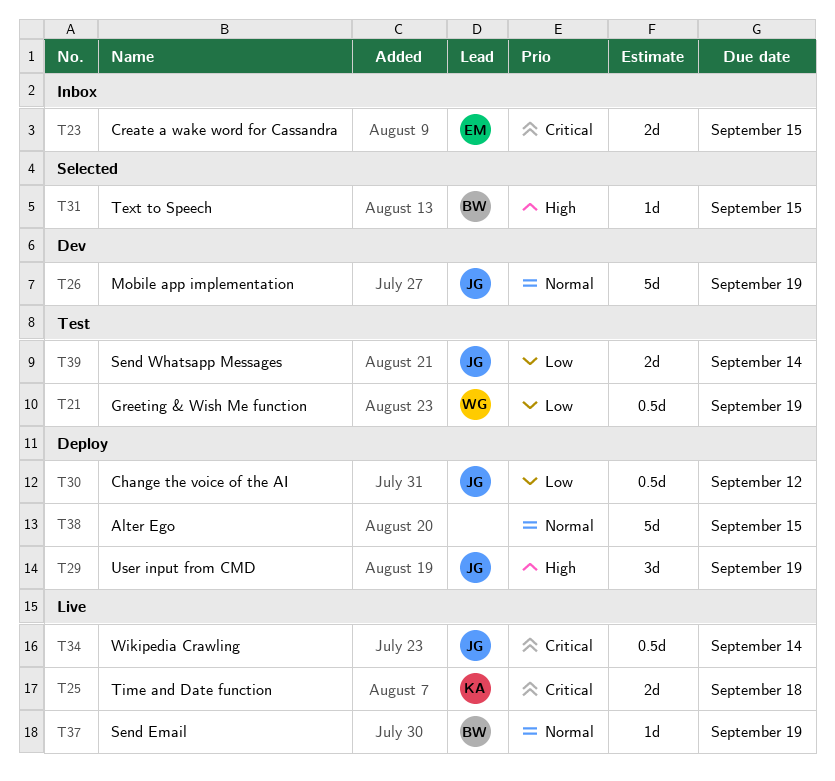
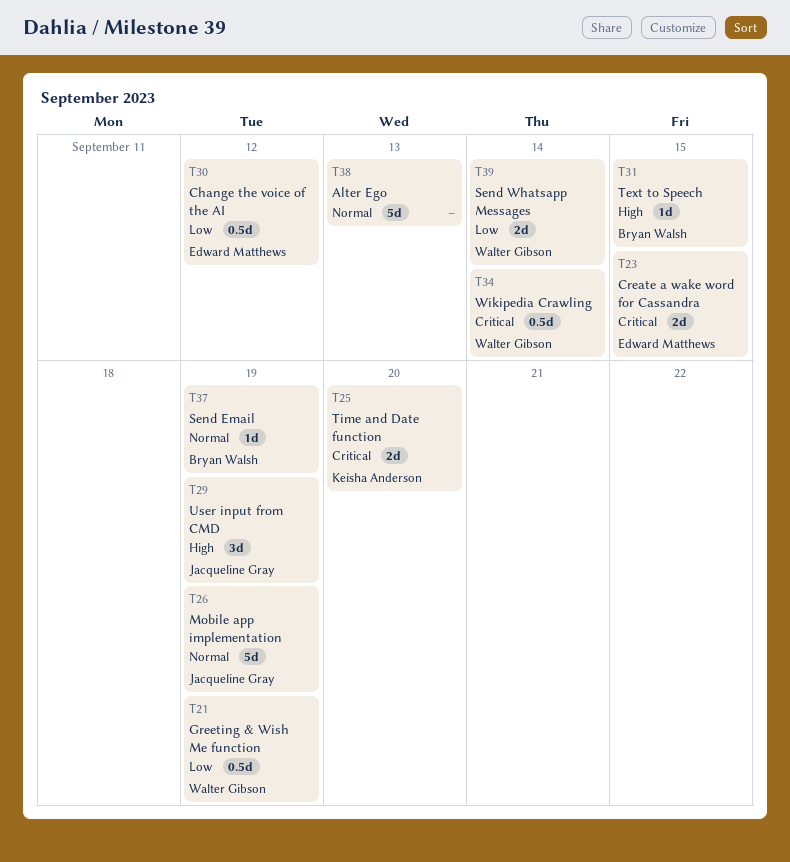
T25, due: Sep 18 -> Sep 20
T30, owner: Jacqueline Gray -> Edward Matthews
T34, owner: Jacqueline Gray -> Walter Gibson
T38, due: Sep 15 -> Sep 13
T39, owner: Jacqueline Gray -> Walter Gibson

